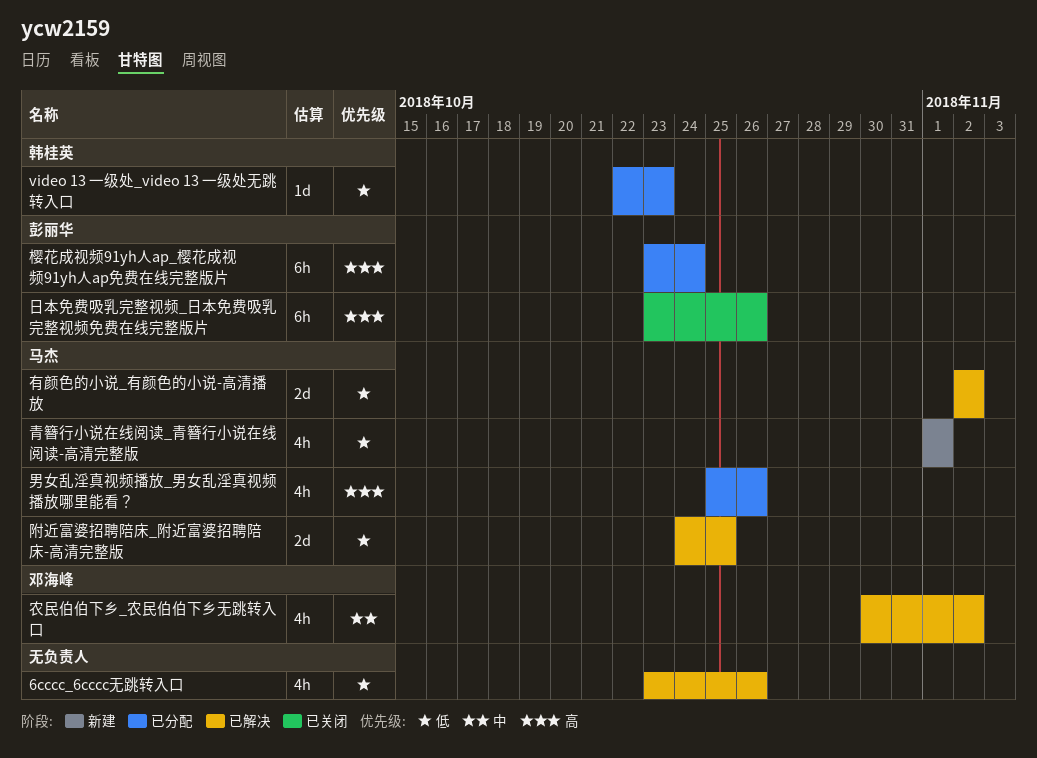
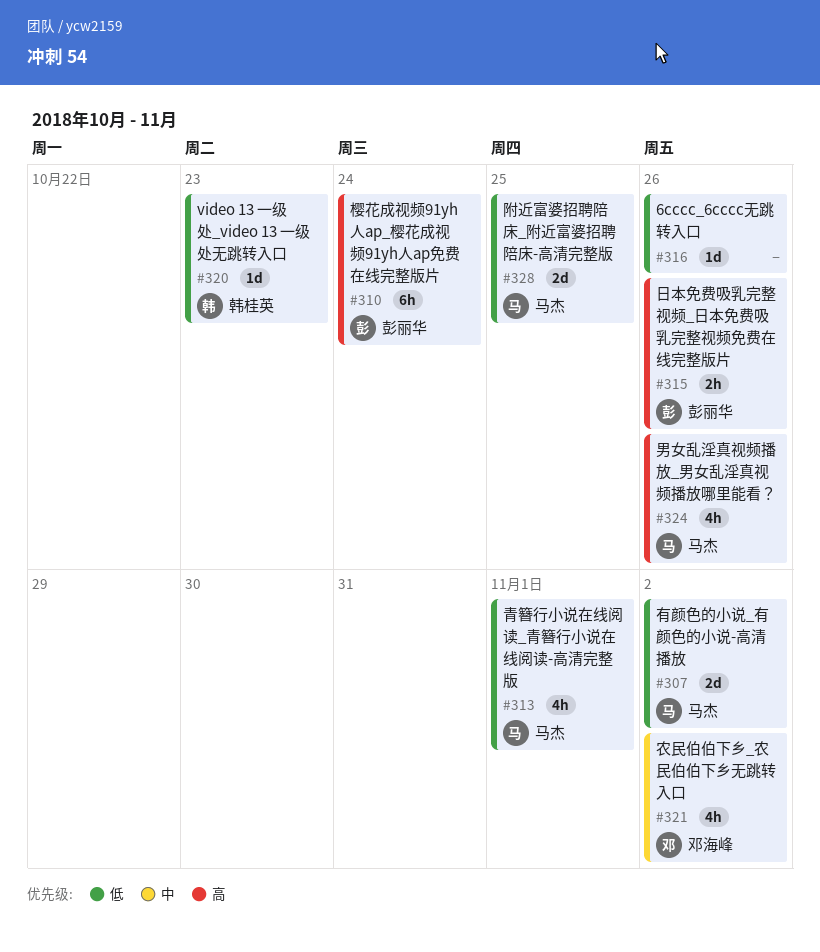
6cccc_6cccc无跳转入口, estimate: 4h -> 1d
日本免费吸乳完整视频_日本免费吸乳完整视频免费在线完整版片, estimate: 6h -> 2h

